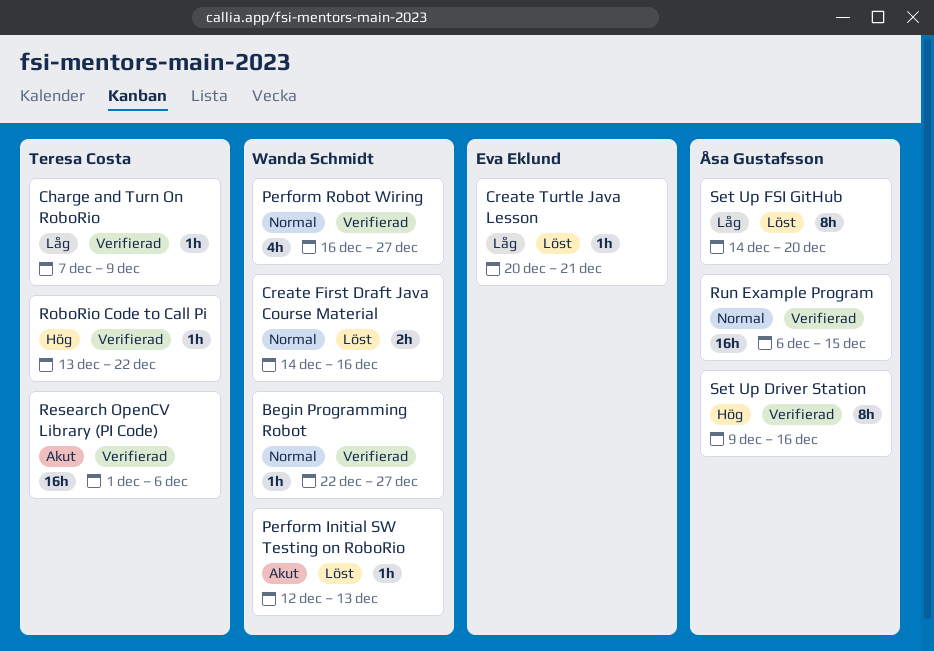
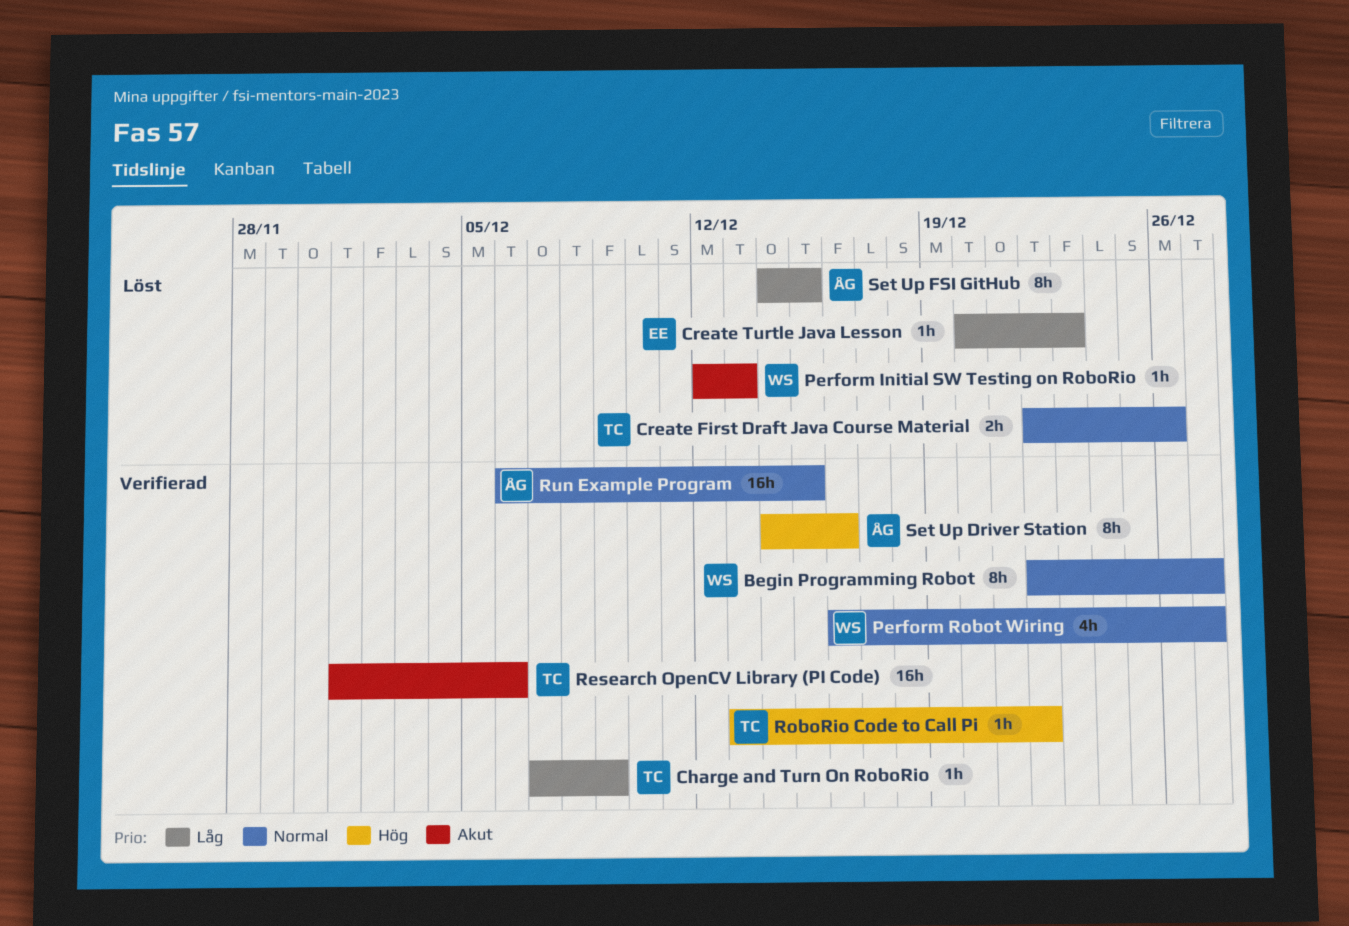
Begin Programming Robot, estimate: 1h -> 8h
Create First Draft Java Course Material, owner: Wanda Schmidt -> Teresa Costa
Create First Draft Java Course Material, start: Dec 14 -> Dec 22
Create First Draft Java Course Material, due: Dec 16 -> Dec 26
Create Turtle Java Lesson, due: Dec 21 -> Dec 23
Set Up Driver Station, start: Dec 9 -> Dec 14
Set Up FSI GitHub, due: Dec 20 -> Dec 15

